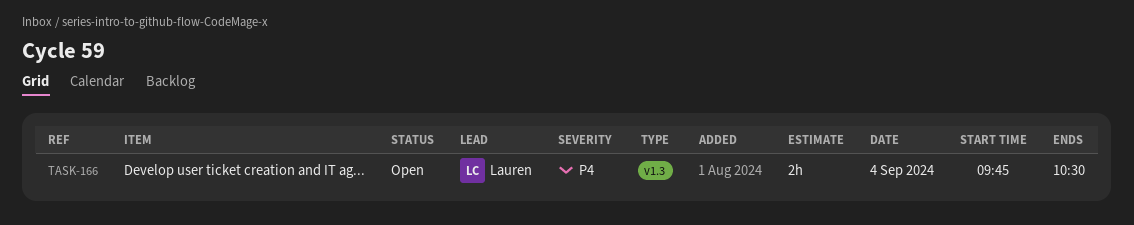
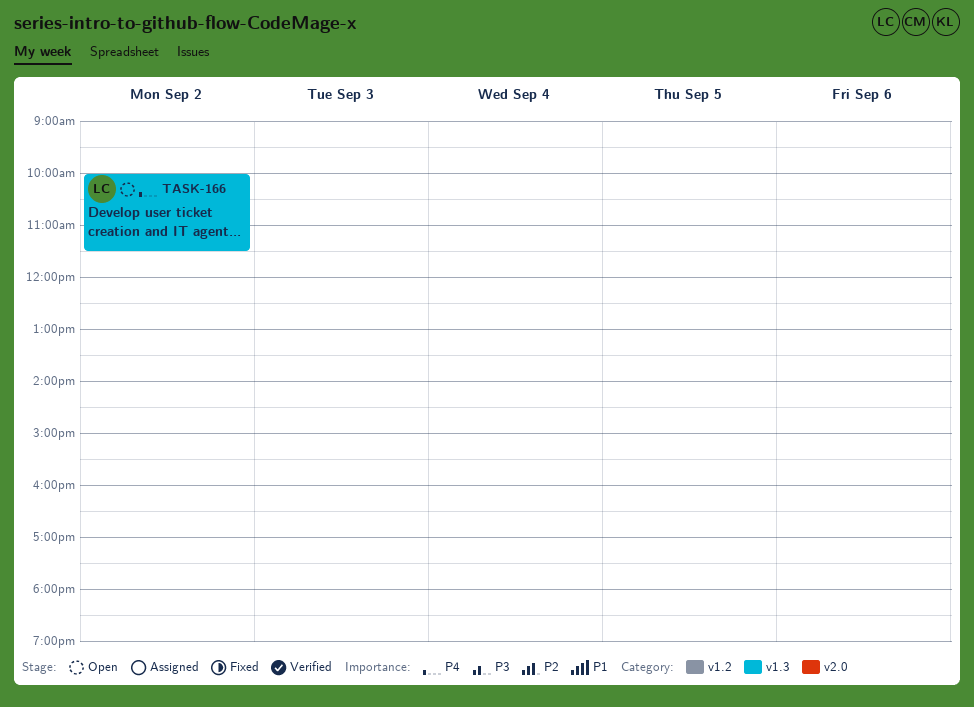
TASK-166, day: Sep 4 -> Sep 2
TASK-166, begins: 09:45 -> 10:00
TASK-166, ends: 10:30 -> 11:30

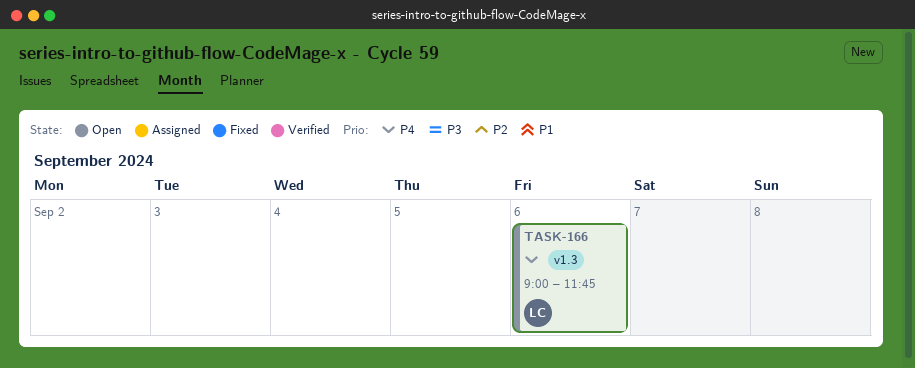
TASK-166, day: Sep 2 -> Sep 6
TASK-166, begins: 10:00 -> 09:00
TASK-166, ends: 11:30 -> 11:45

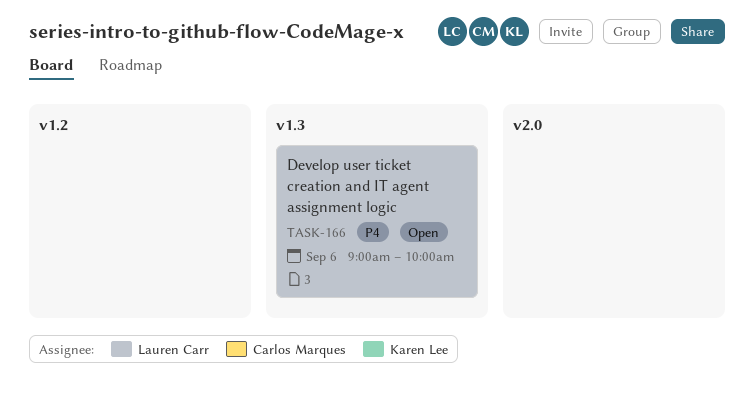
TASK-166, ends: 11:45 -> 10:00

